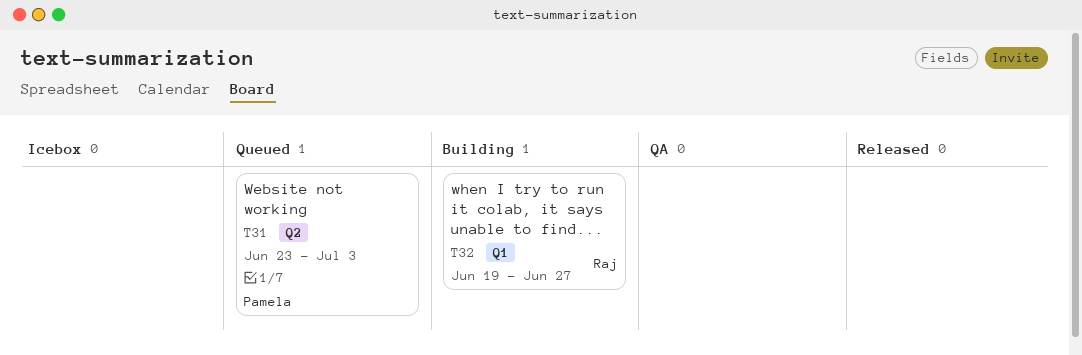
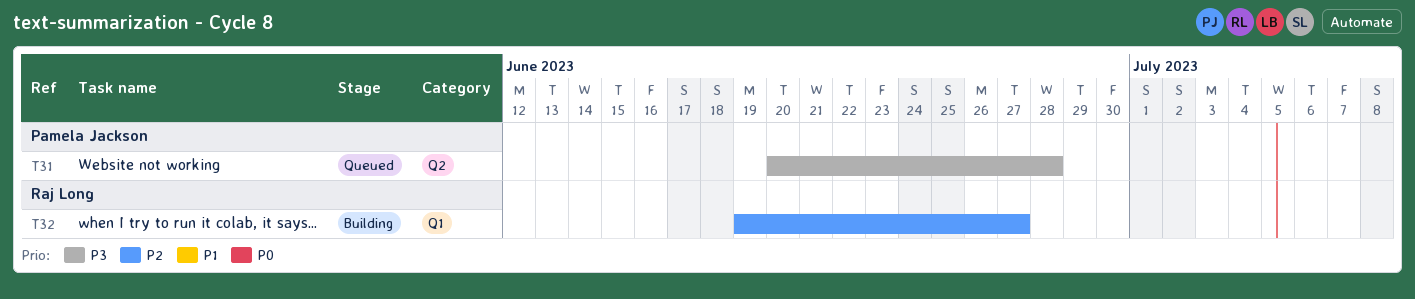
T31, start: Jun 23 -> Jun 20
T31, due: Jul 3 -> Jun 28

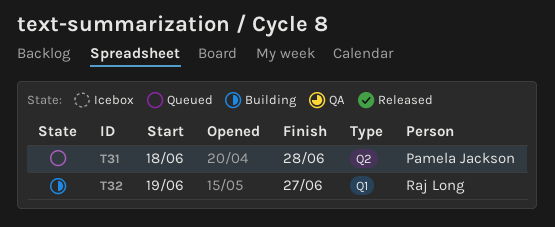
T31, start: Jun 20 -> Jun 18

